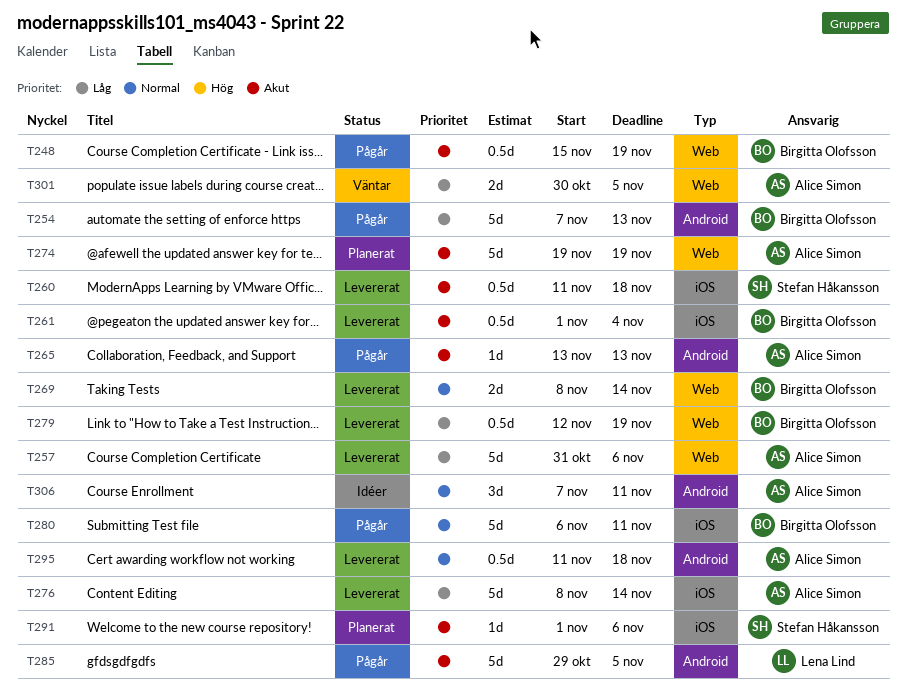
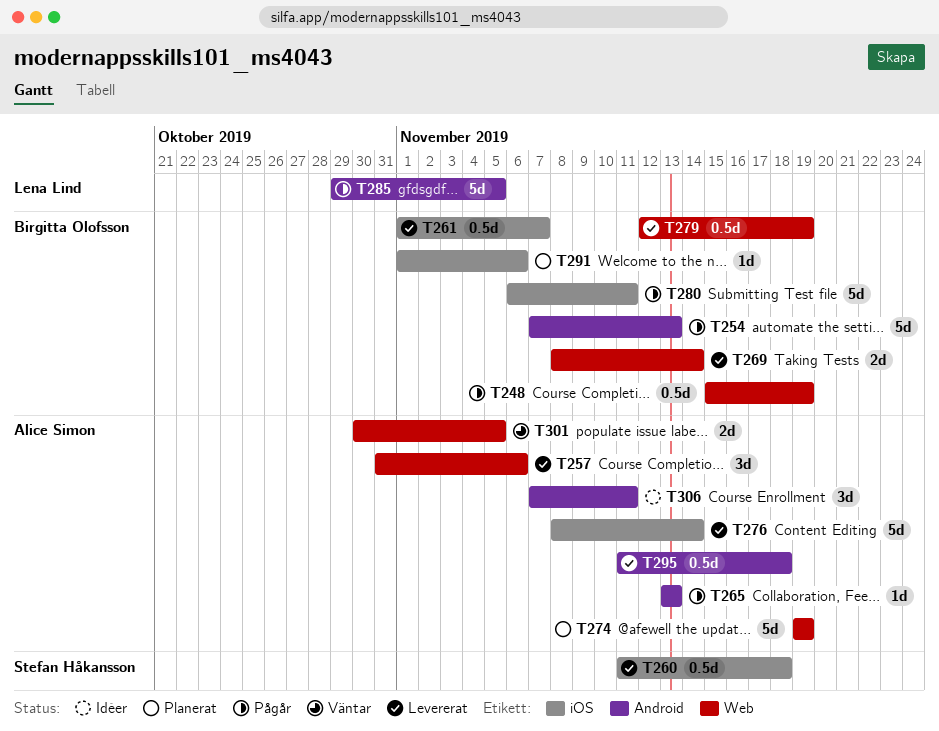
T257, estimate: 5d -> 3d
T261, due: Nov 4 -> Nov 7
T291, owner: Stefan Håkansson -> Birgitta Olofsson

